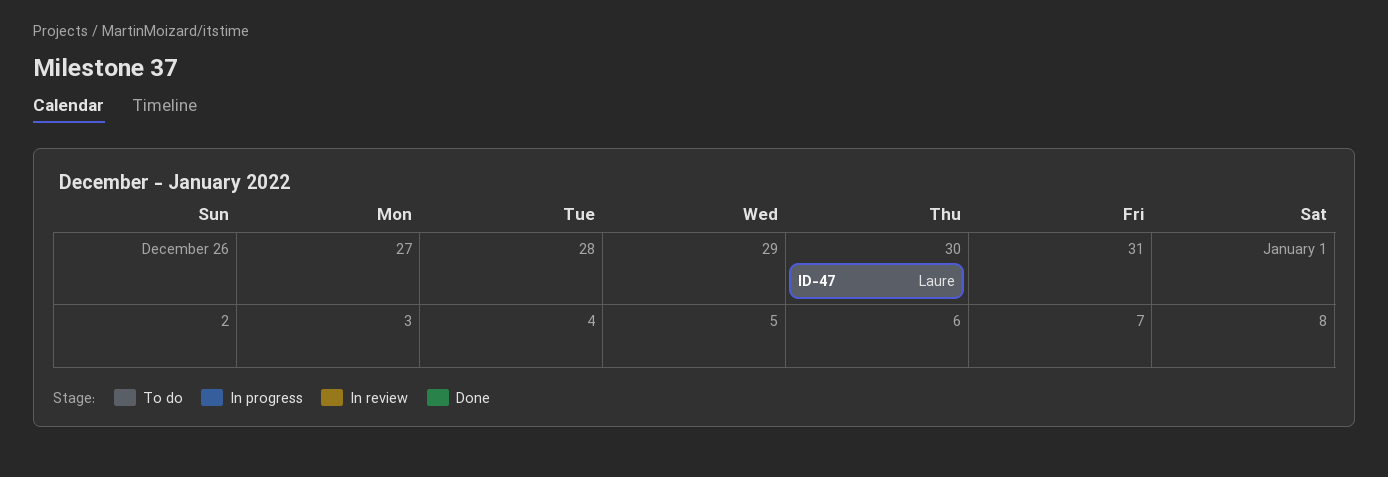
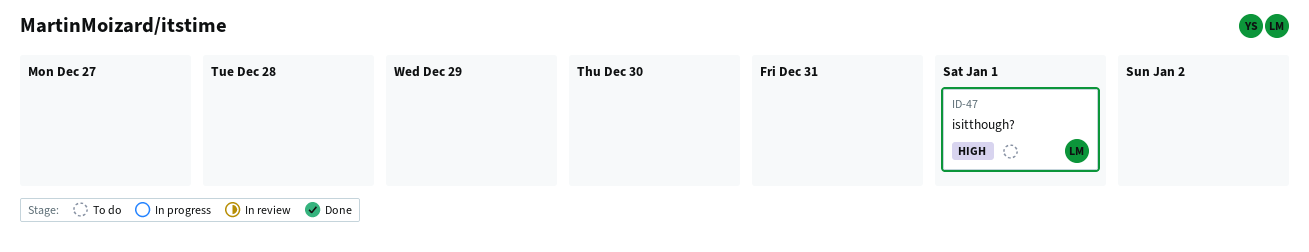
ID-47, due: Dec 30 -> Jan 1

